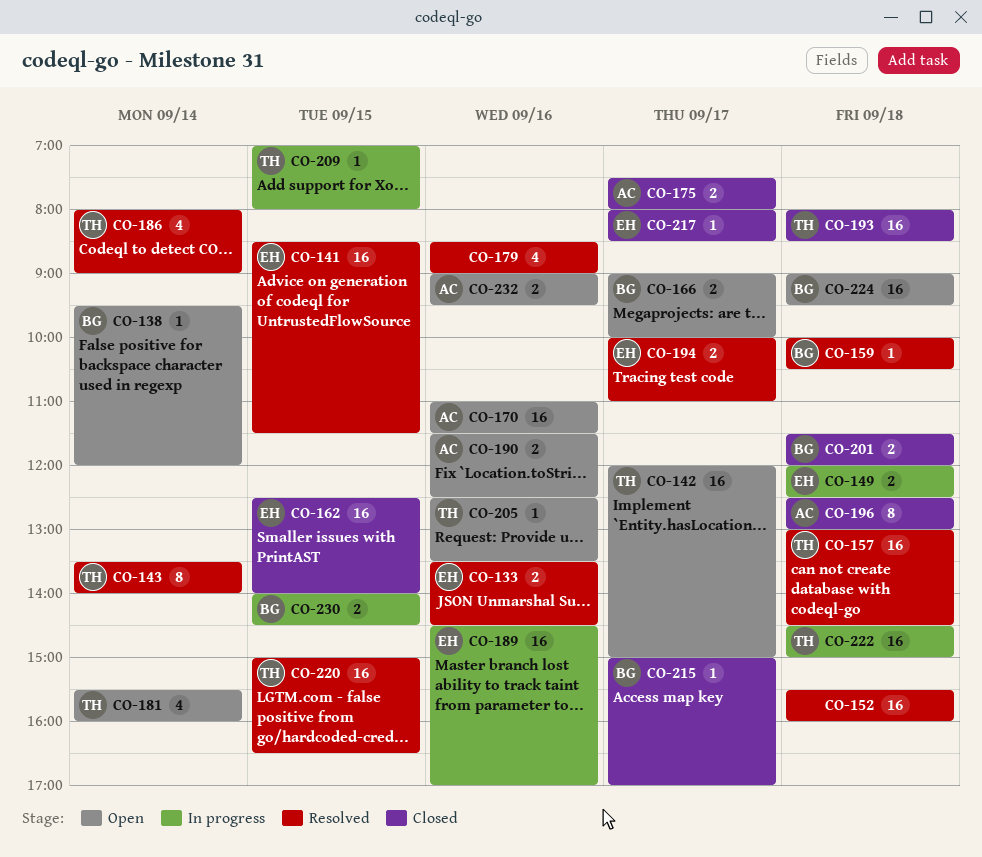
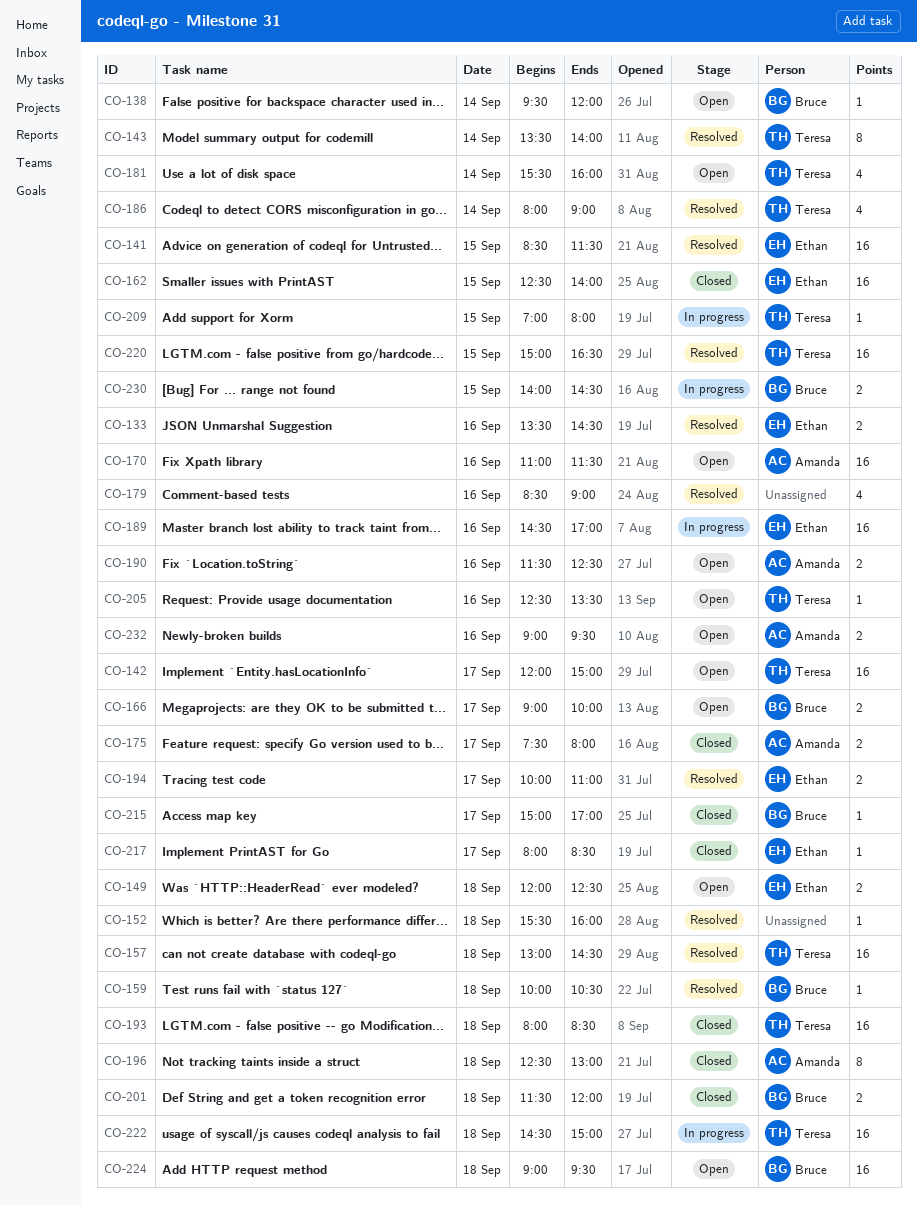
CO-149, status: In progress -> Open
CO-152, estimate: 16 -> 1

